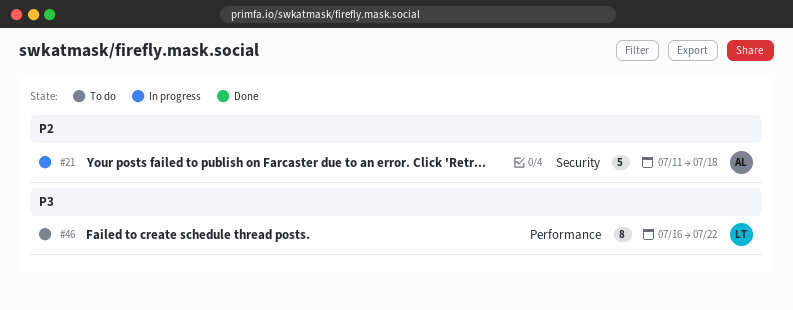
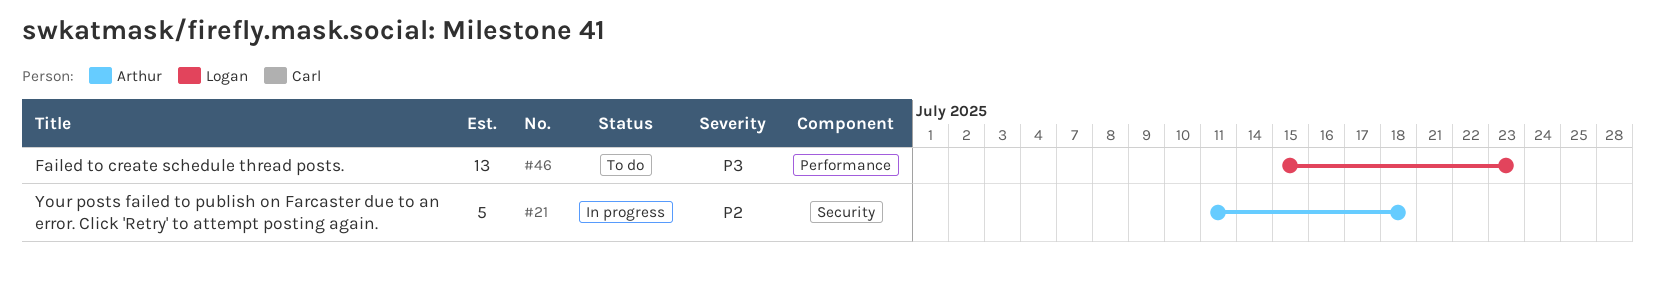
#46, estimate: 8 -> 13
#46, start: Jul 16 -> Jul 15
#46, due: Jul 22 -> Jul 23

